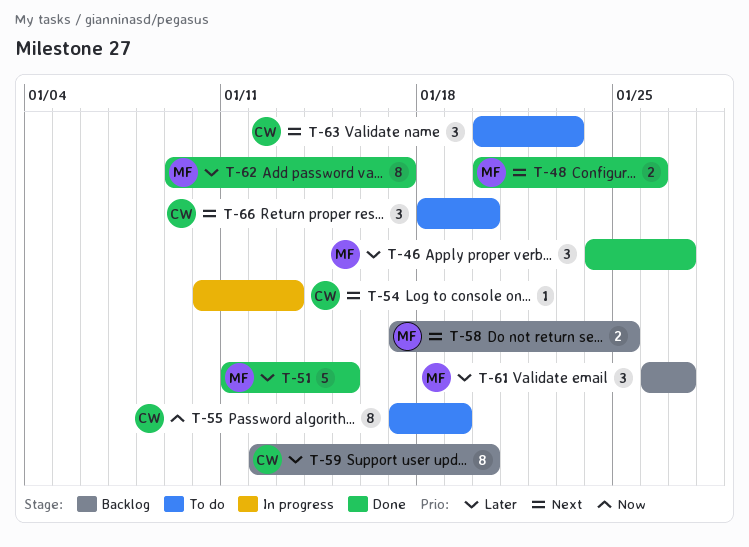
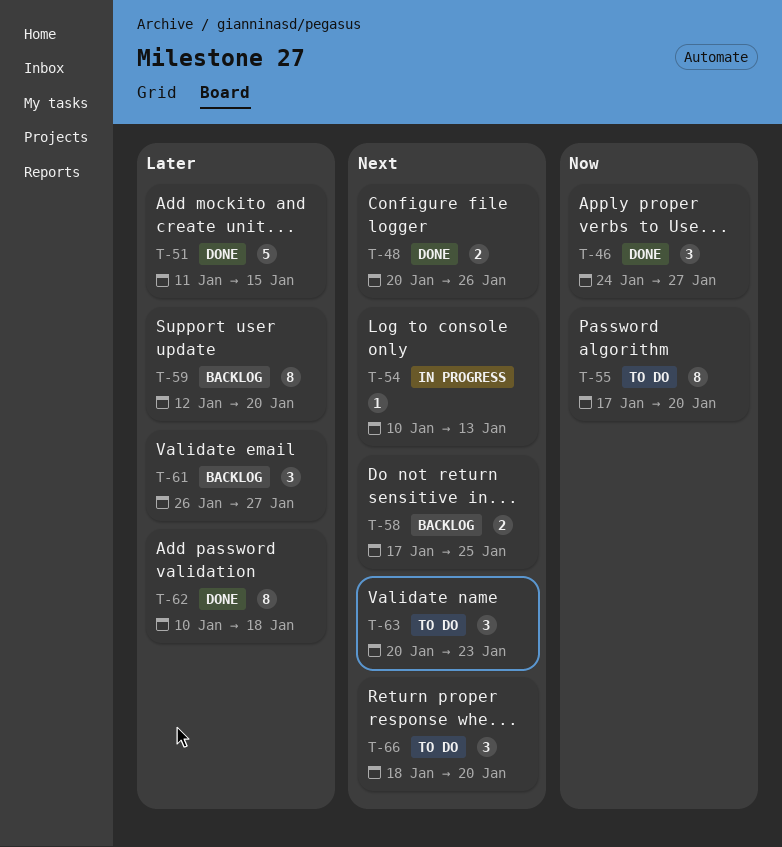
T-46, priority: Later -> Now
T-55, due: Jan 19 -> Jan 20
T-62, start: Jan 9 -> Jan 10
T-62, due: Jan 17 -> Jan 18

